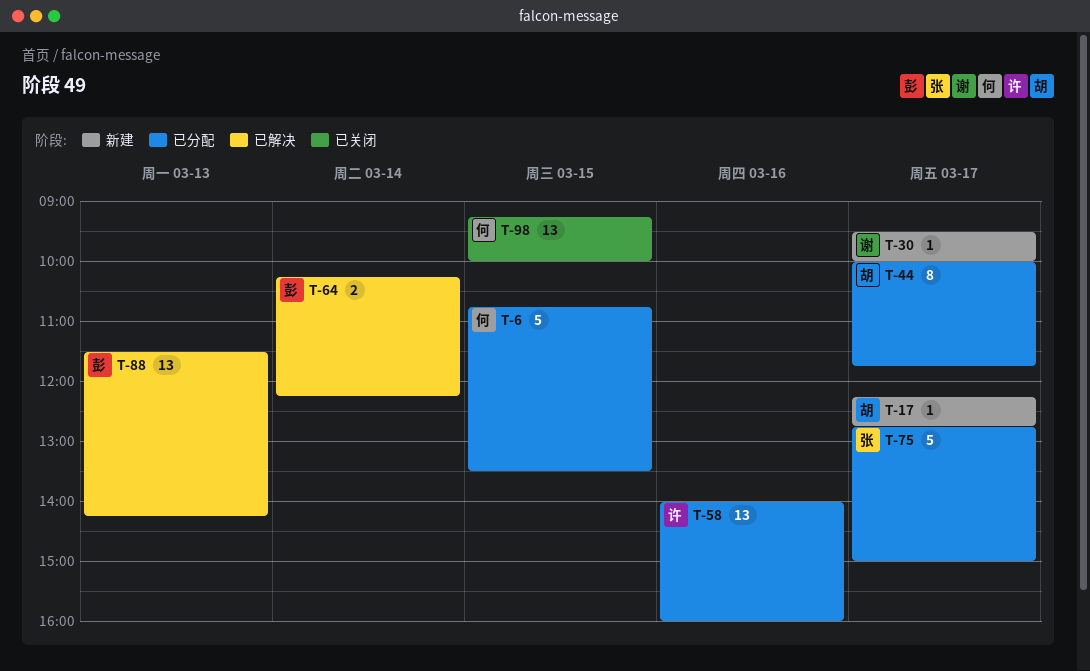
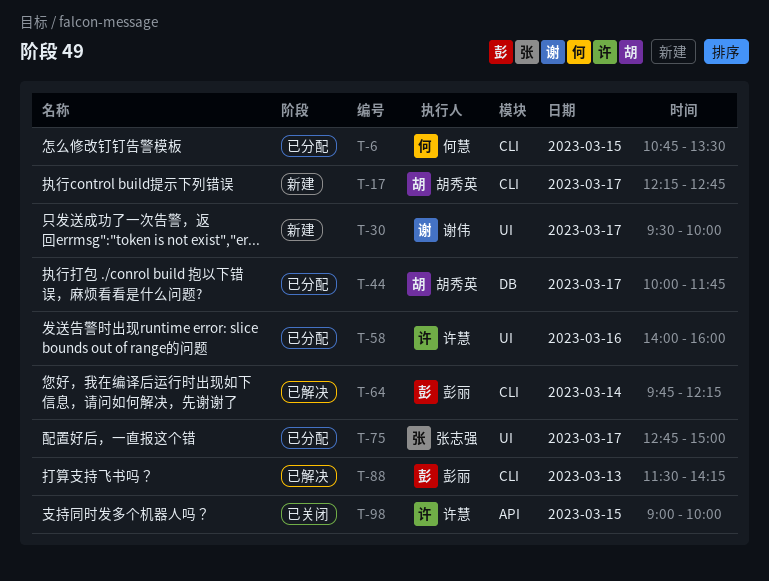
T-64, begins: 10:15 -> 09:45
T-98, owner: 何慧 -> 许慧
T-98, begins: 09:15 -> 09:00

